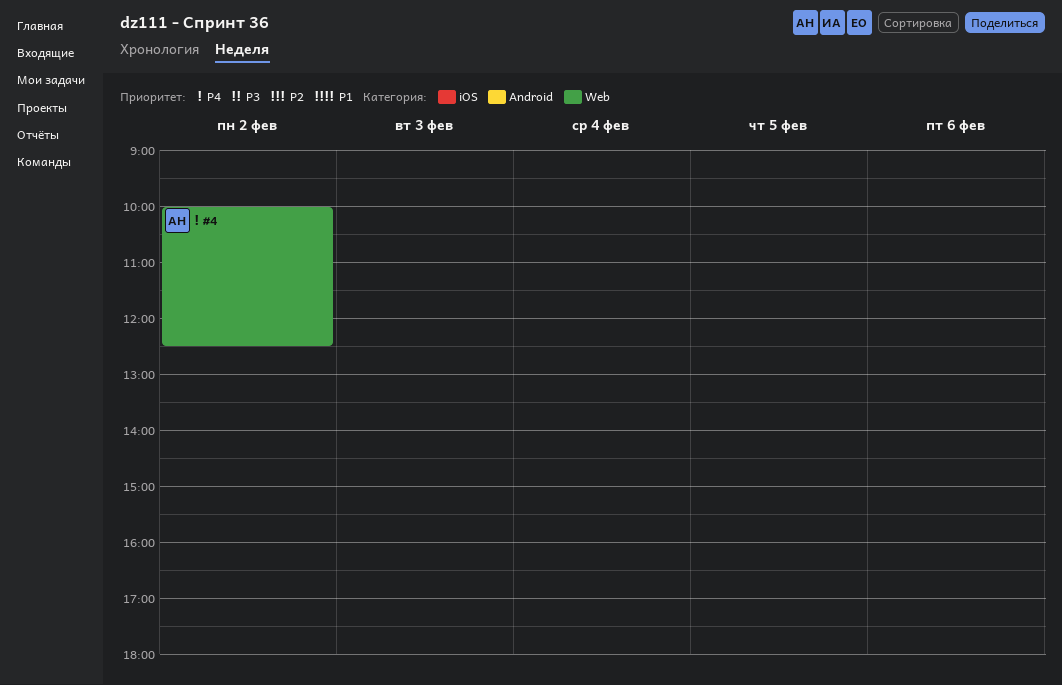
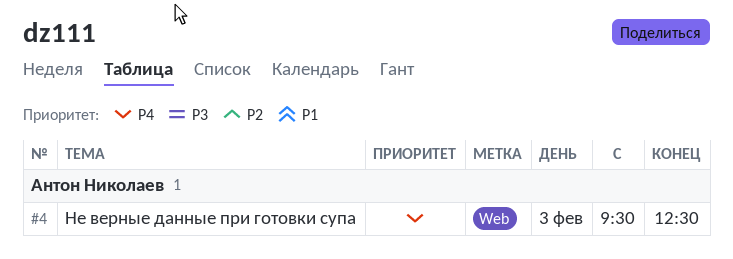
#4, day: Feb 2 -> Feb 3
#4, begins: 10:00 -> 09:30

